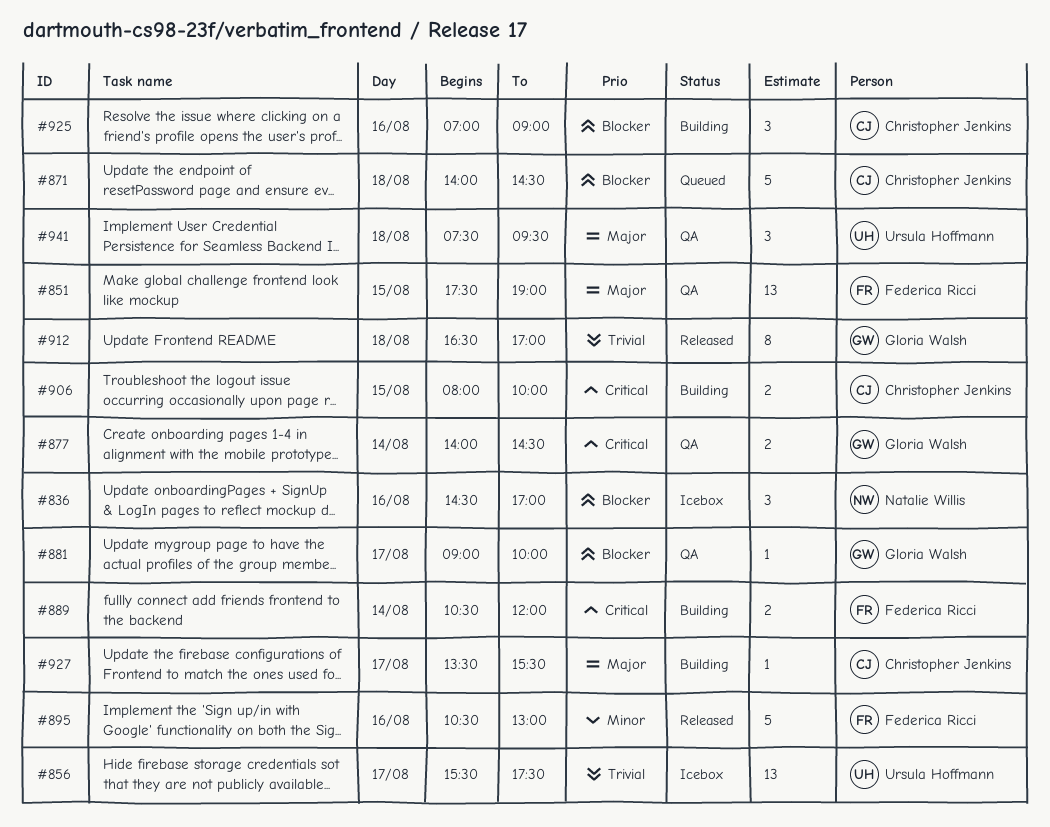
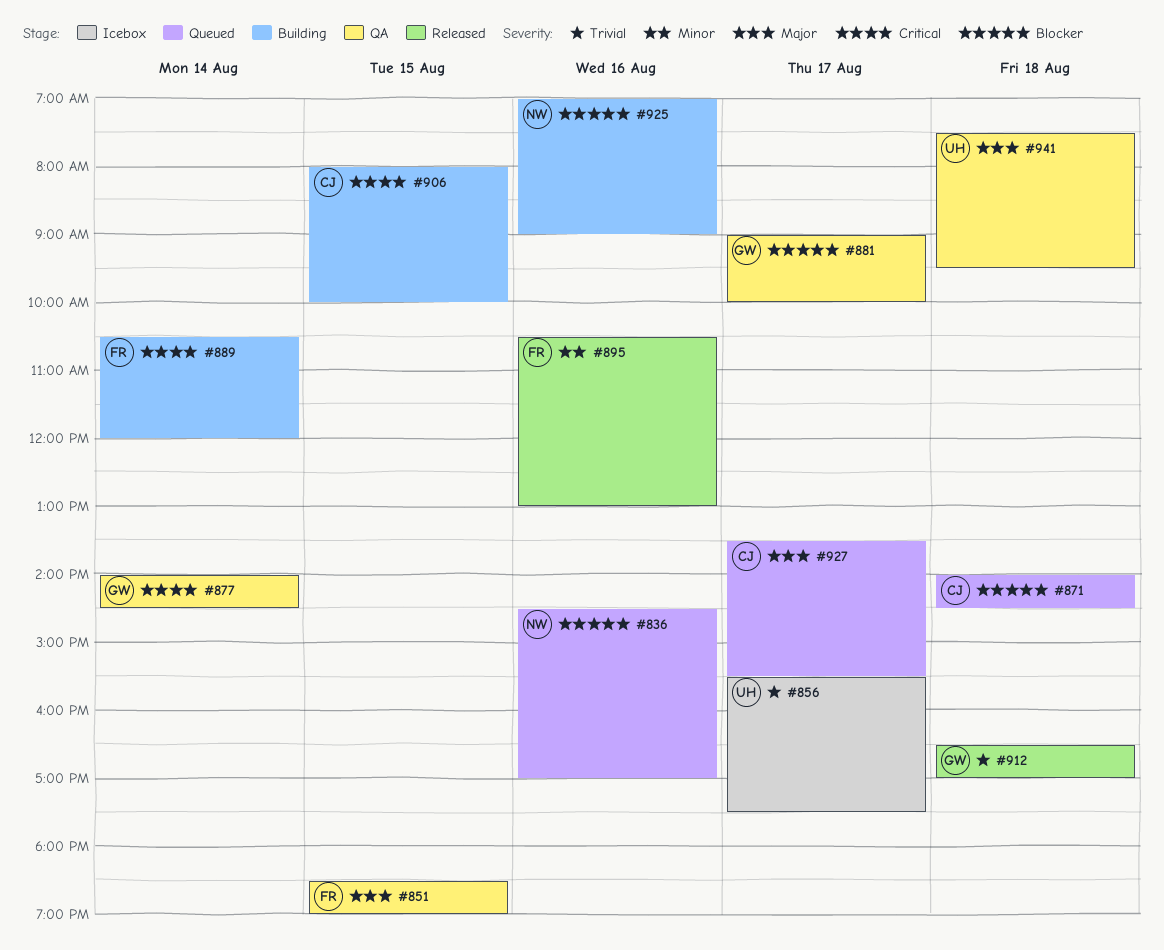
#836, status: Icebox -> Queued
#851, begins: 17:30 -> 18:30
#925, owner: Christopher Jenkins -> Natalie Willis
#927, status: Building -> Queued

